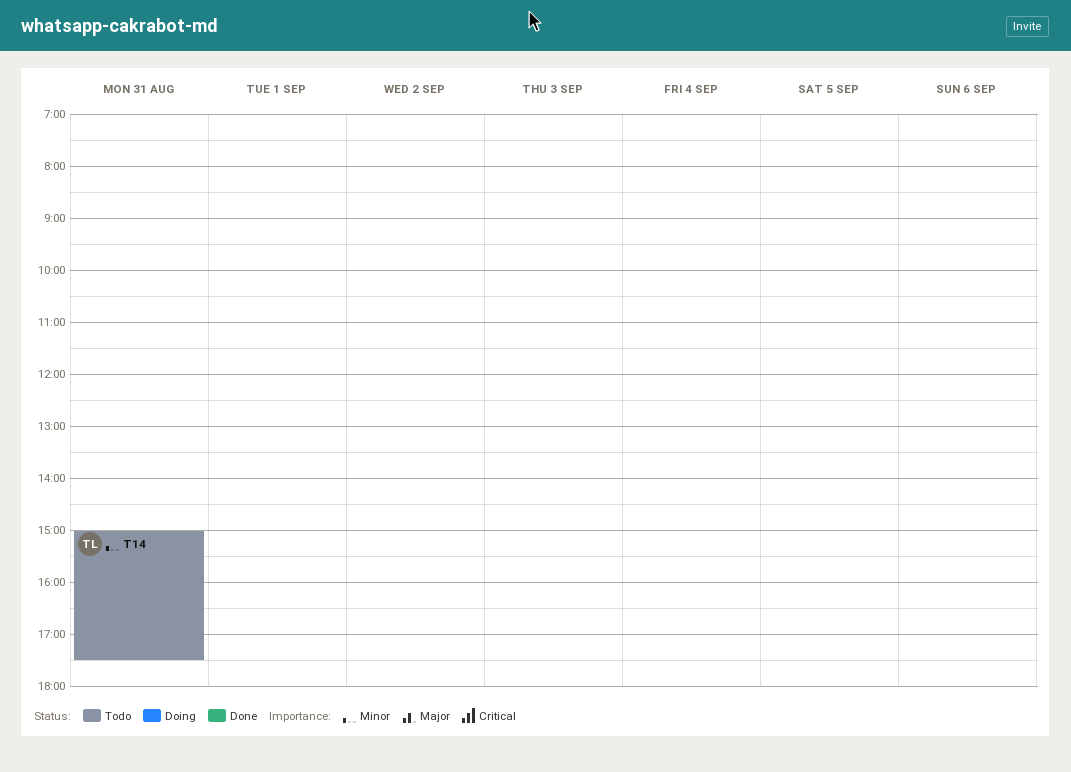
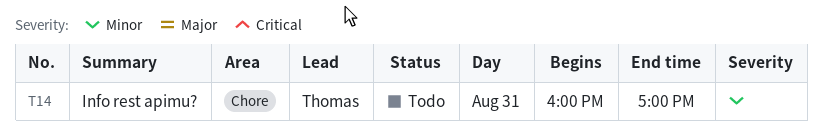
T14, begins: 15:00 -> 16:00
T14, ends: 17:30 -> 17:00

